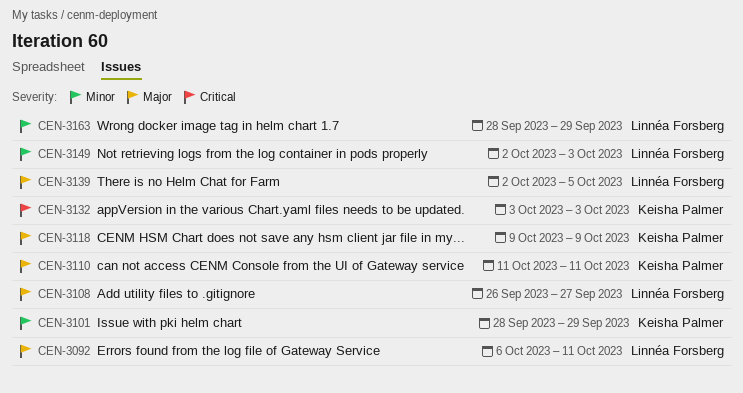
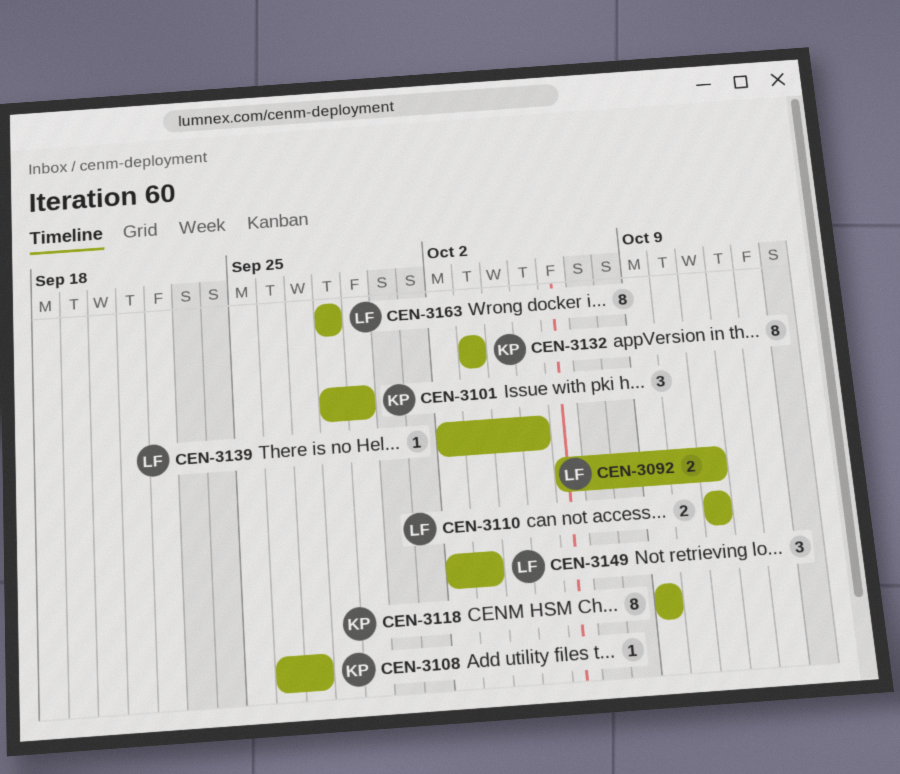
CEN-3108, owner: Linnéa Forsberg -> Keisha Palmer
CEN-3110, owner: Keisha Palmer -> Linnéa Forsberg
CEN-3163, due: Sep 29 -> Sep 28

